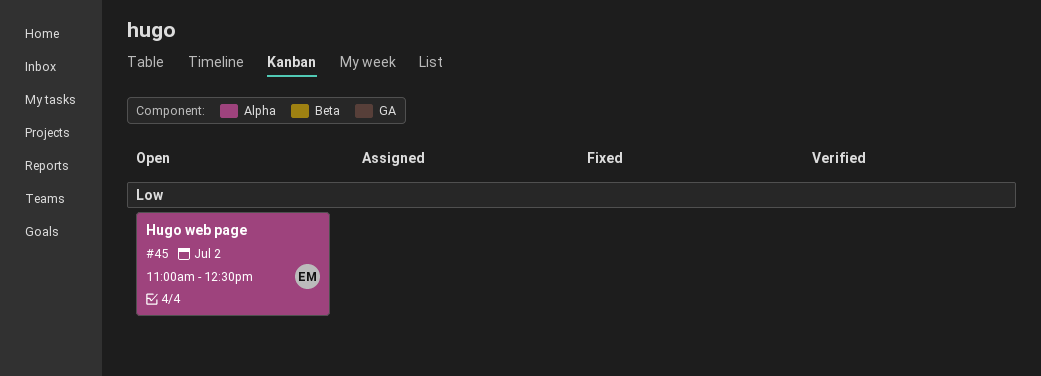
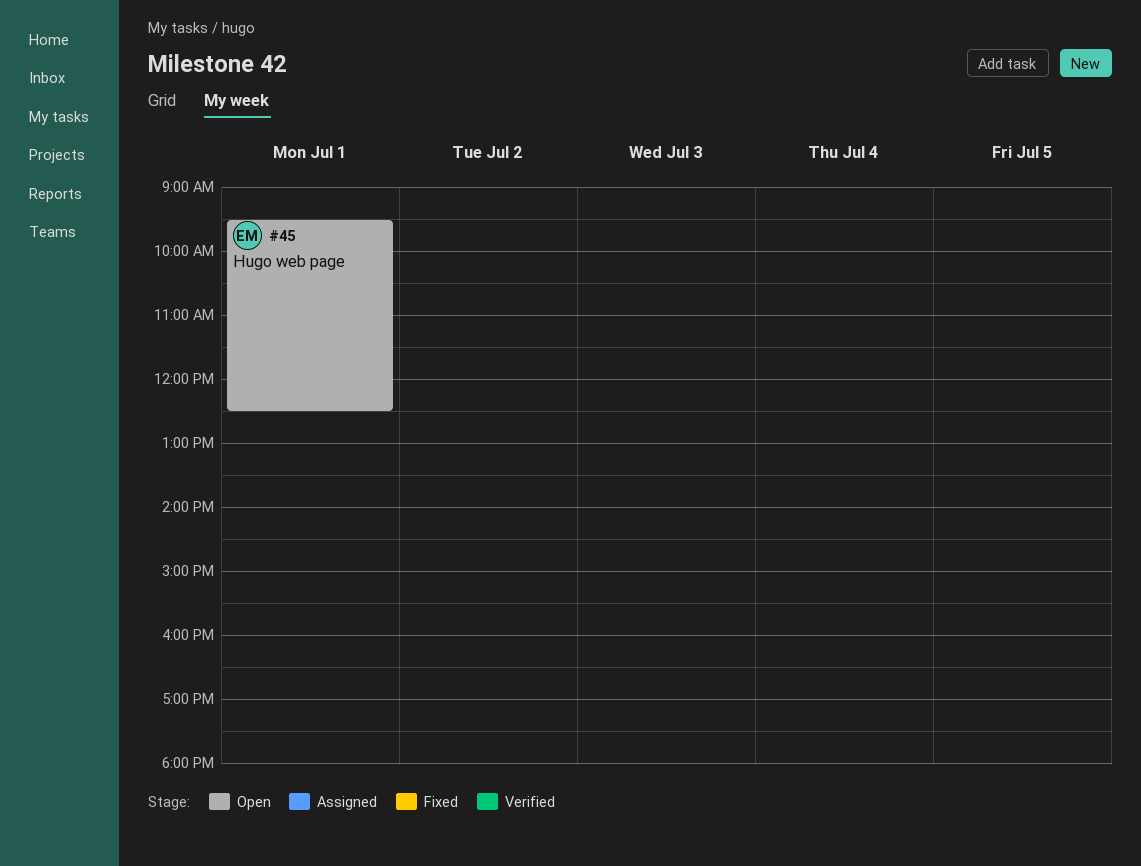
#45, day: Jul 2 -> Jul 1
#45, begins: 11:00 -> 09:30

